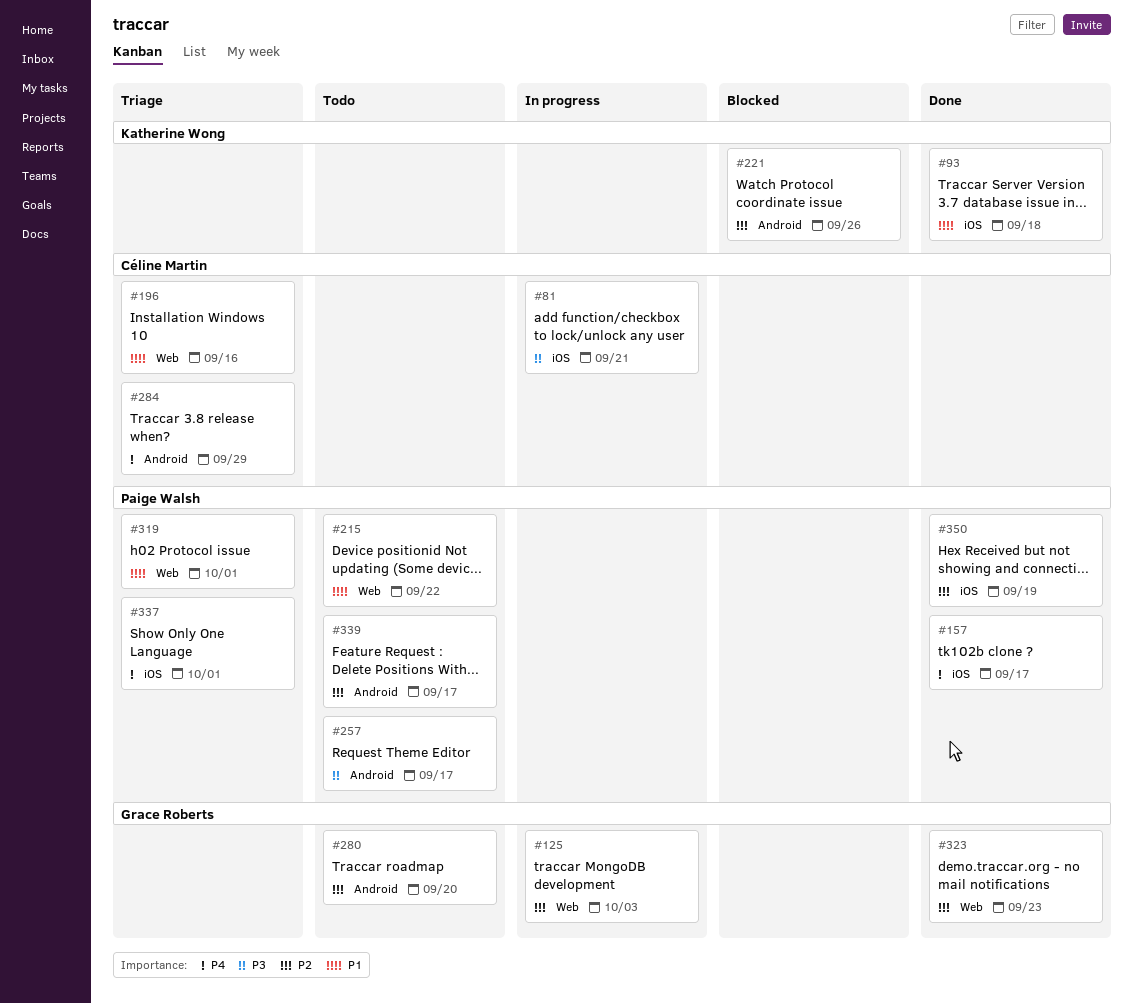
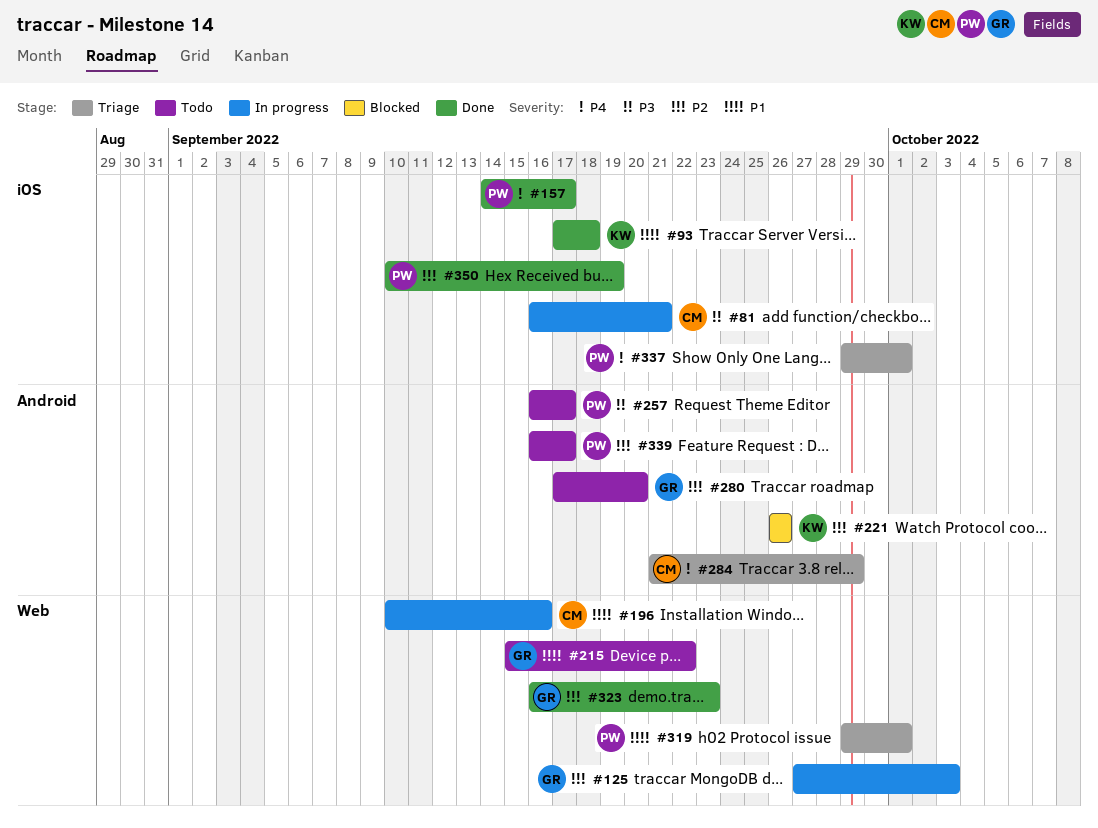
#196, status: Triage -> In progress
#215, owner: Paige Walsh -> Grace Roberts

